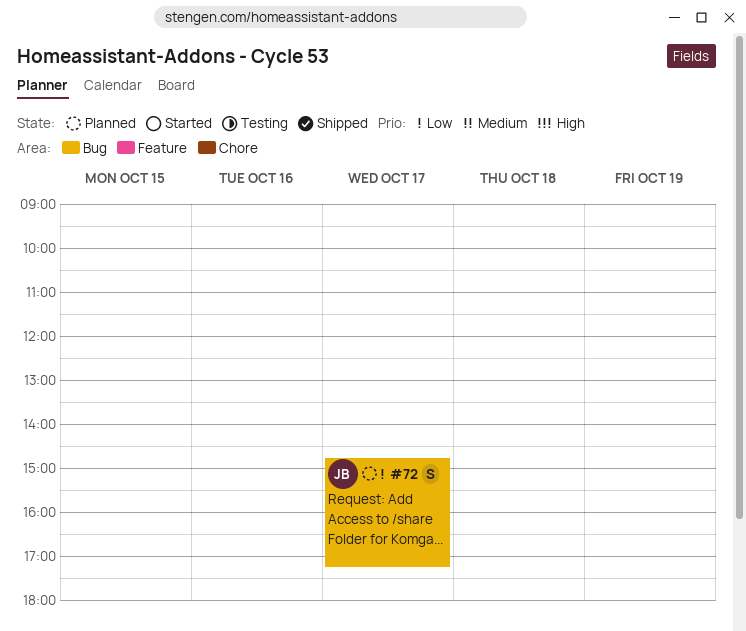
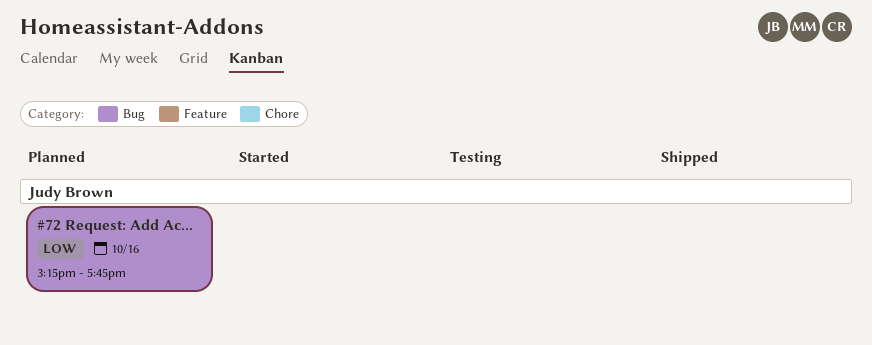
#72, day: Oct 17 -> Oct 16
#72, begins: 14:45 -> 15:15
#72, ends: 17:15 -> 17:45

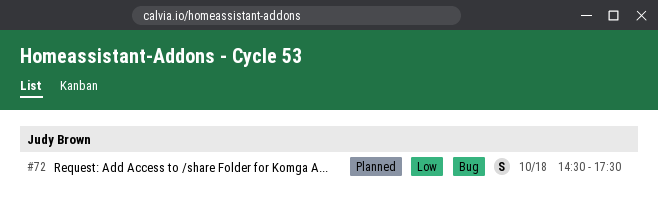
#72, day: Oct 16 -> Oct 18
#72, begins: 15:15 -> 14:30
#72, ends: 17:45 -> 17:30

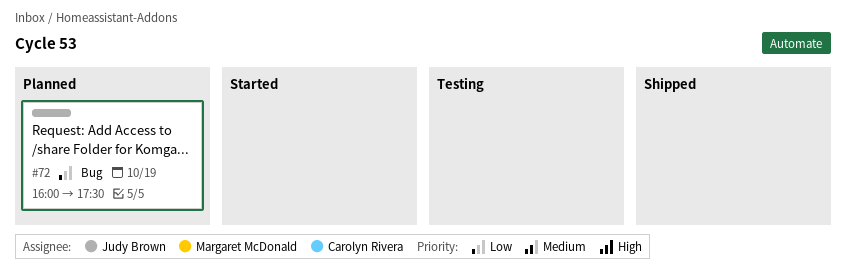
#72, day: Oct 18 -> Oct 19
#72, begins: 14:30 -> 16:00

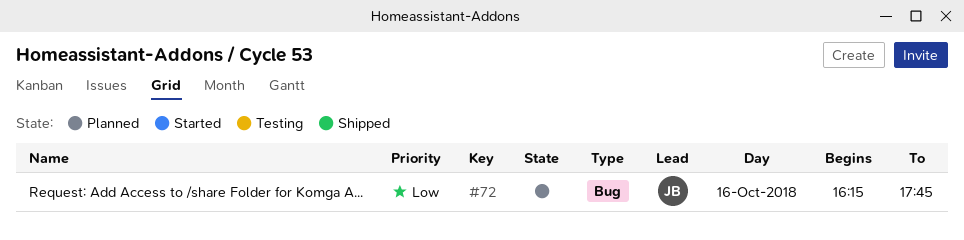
#72, day: Oct 19 -> Oct 16
#72, begins: 16:00 -> 16:15
#72, ends: 17:30 -> 17:45

